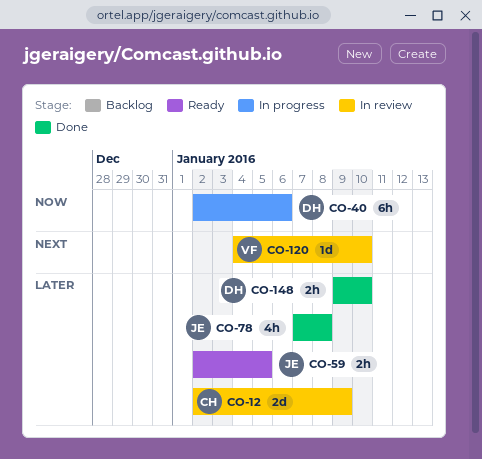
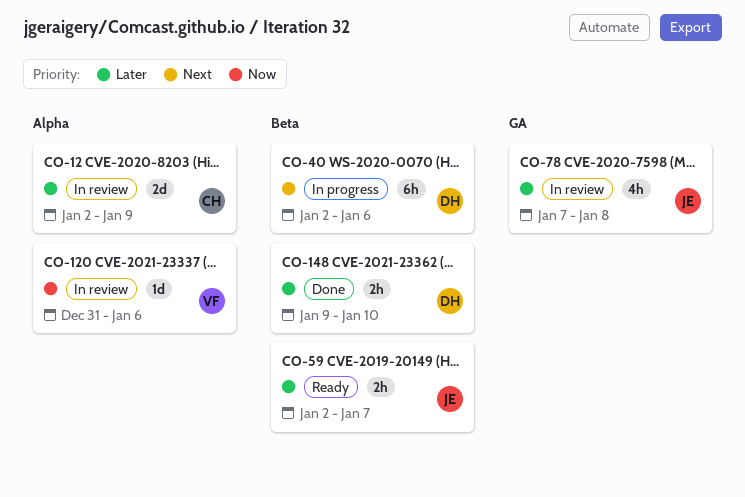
CO-40, priority: Now -> Next
CO-59, due: Jan 5 -> Jan 7
CO-78, status: Done -> In review
CO-120, priority: Next -> Now
CO-120, start: Jan 4 -> Dec 31
CO-120, due: Jan 10 -> Jan 6

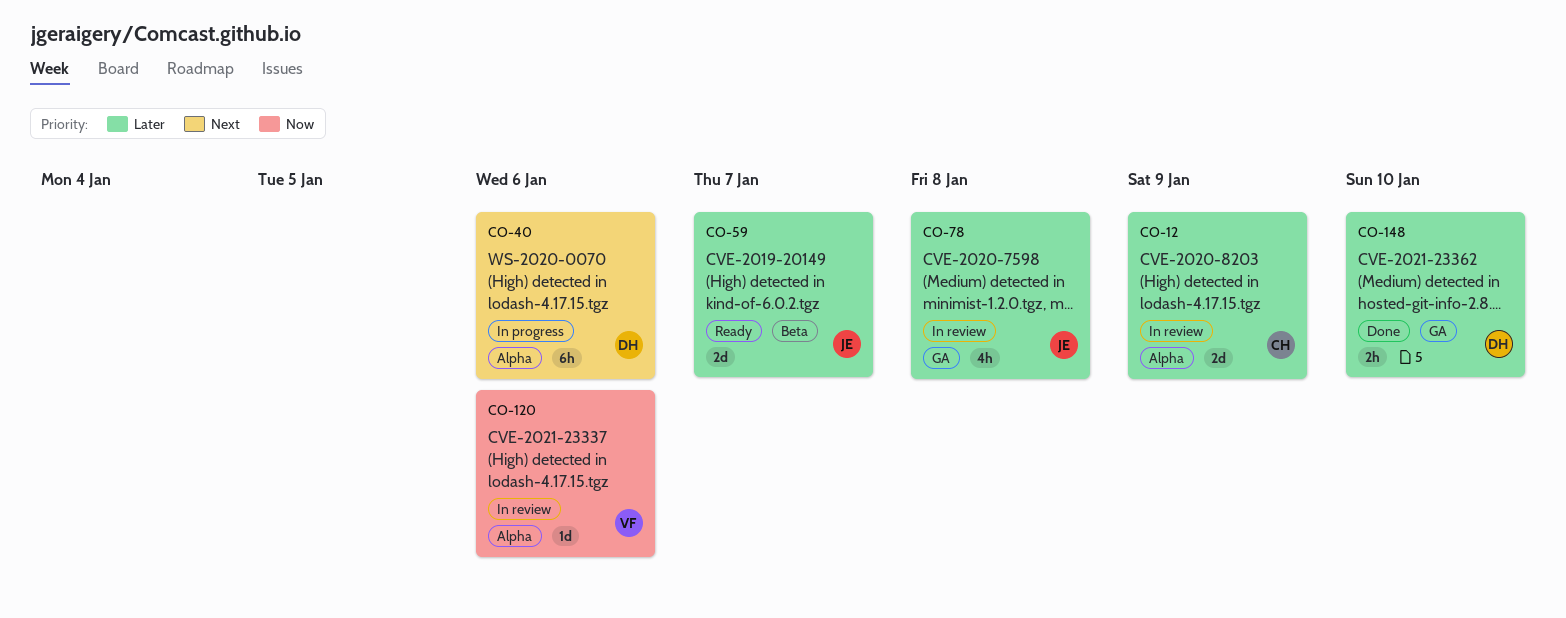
CO-40, label: Beta -> Alpha
CO-59, estimate: 2h -> 2d
CO-148, label: Beta -> GA

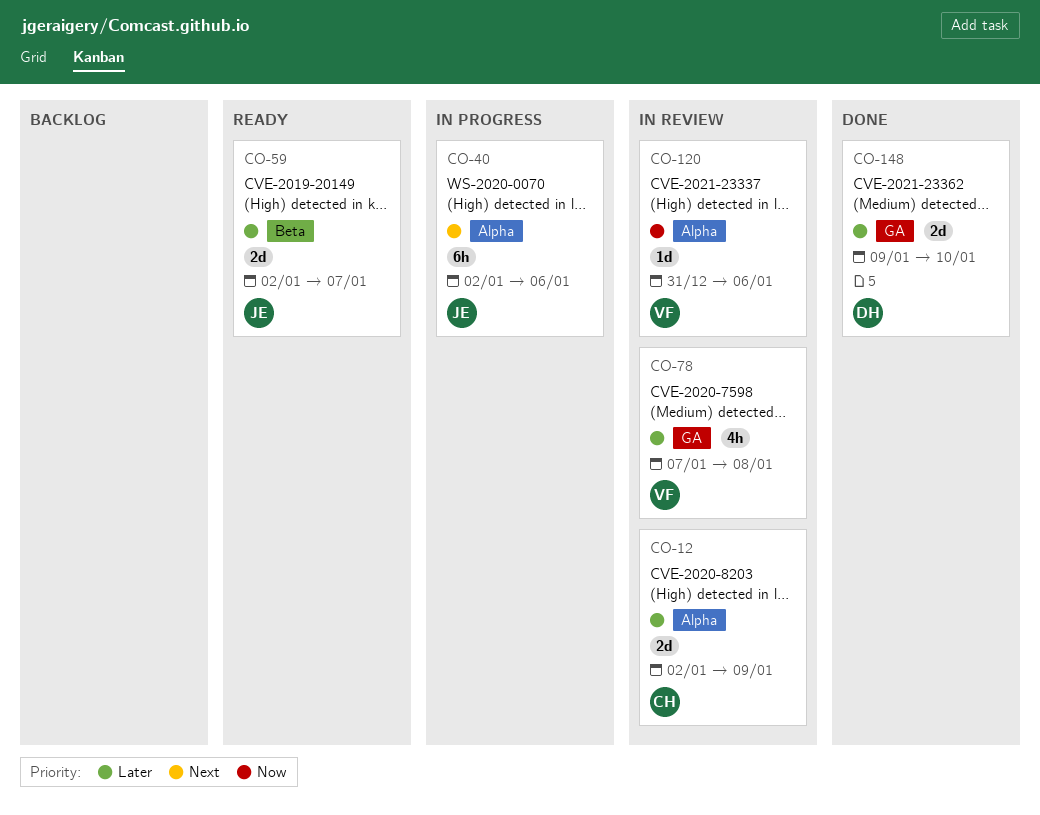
CO-40, owner: DH -> JE
CO-78, owner: JE -> VF
CO-148, estimate: 2h -> 2d

